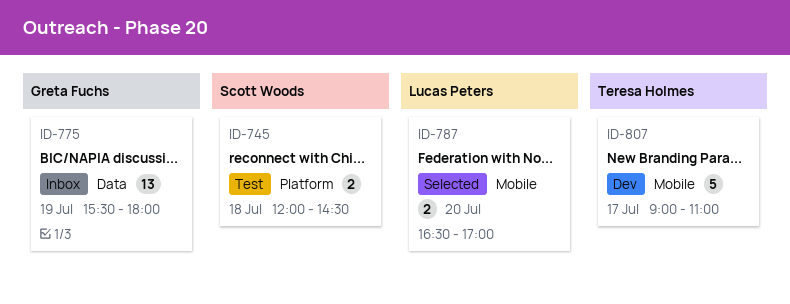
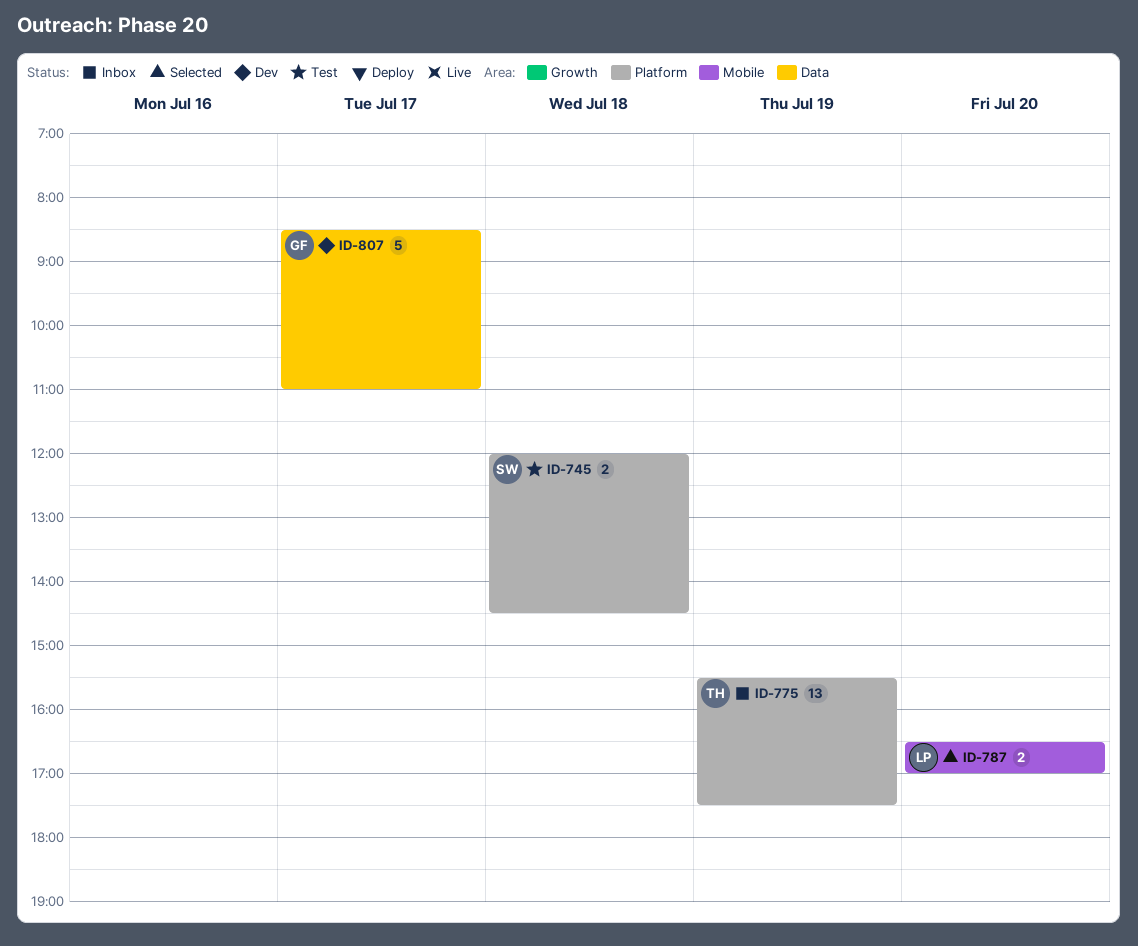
ID-775, owner: Greta Fuchs -> Teresa Holmes
ID-775, label: Data -> Platform
ID-775, ends: 18:00 -> 17:30
ID-807, owner: Teresa Holmes -> Greta Fuchs
ID-807, label: Mobile -> Data
ID-807, begins: 09:00 -> 08:30

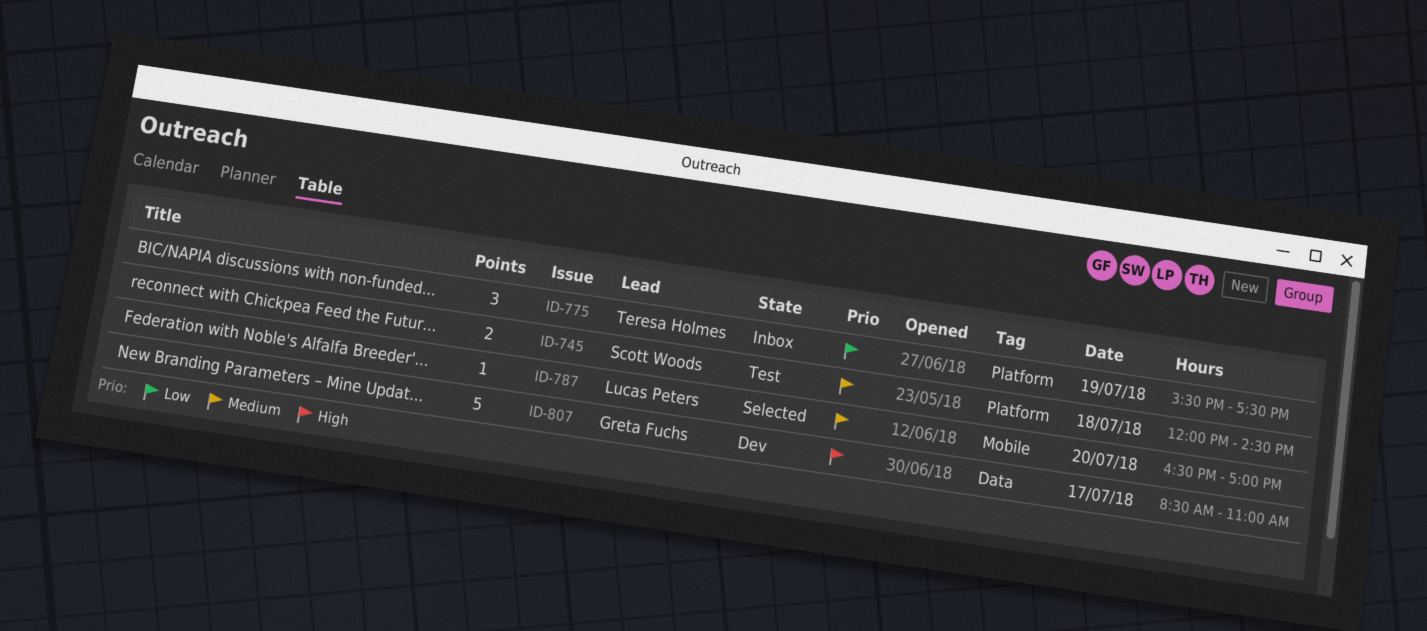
ID-775, estimate: 13 -> 3
ID-787, estimate: 2 -> 1

